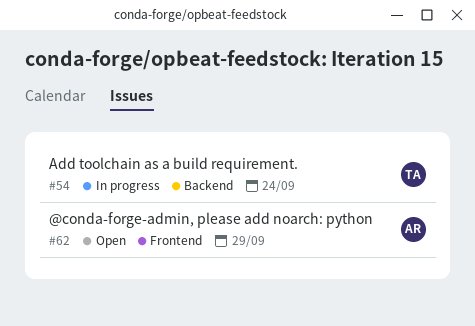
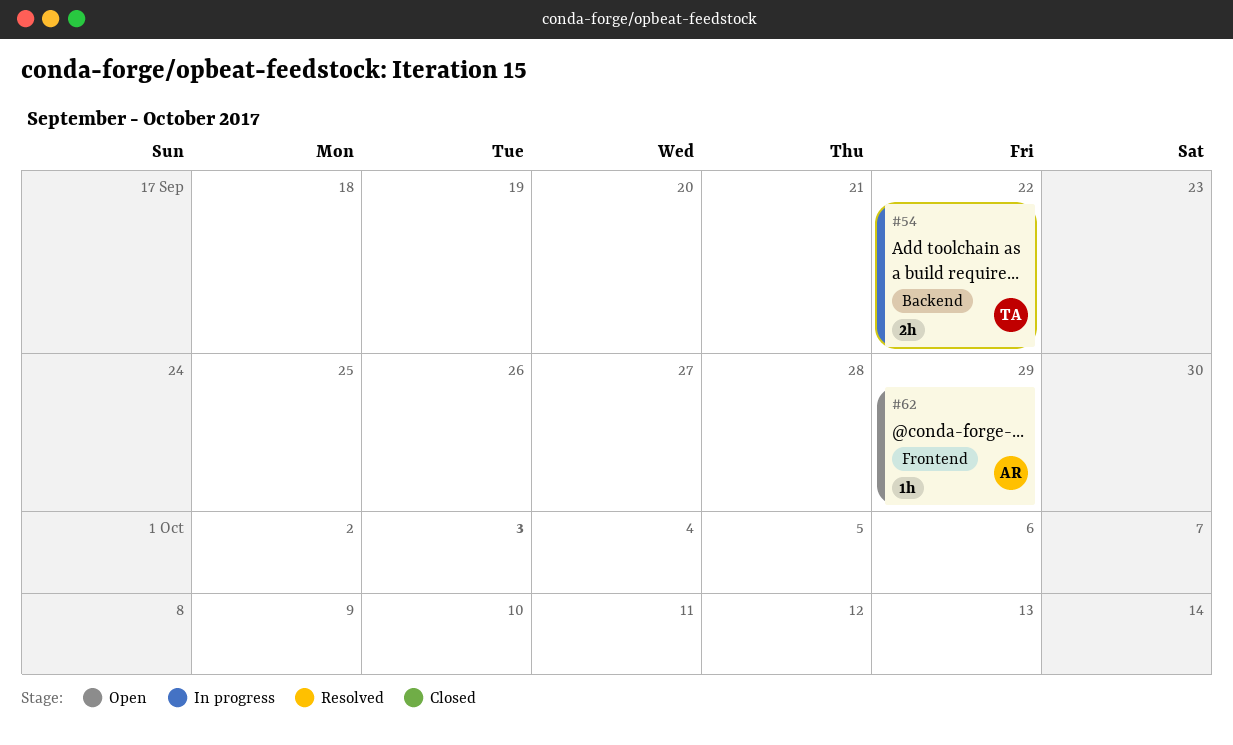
#54, due: Sep 24 -> Sep 22

